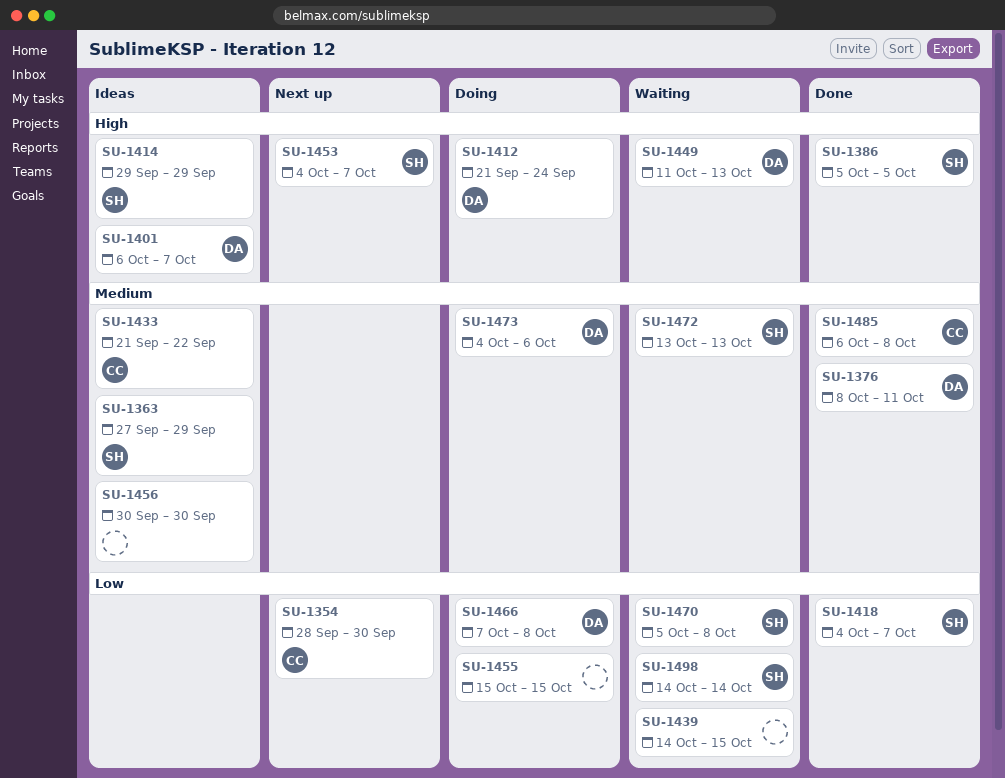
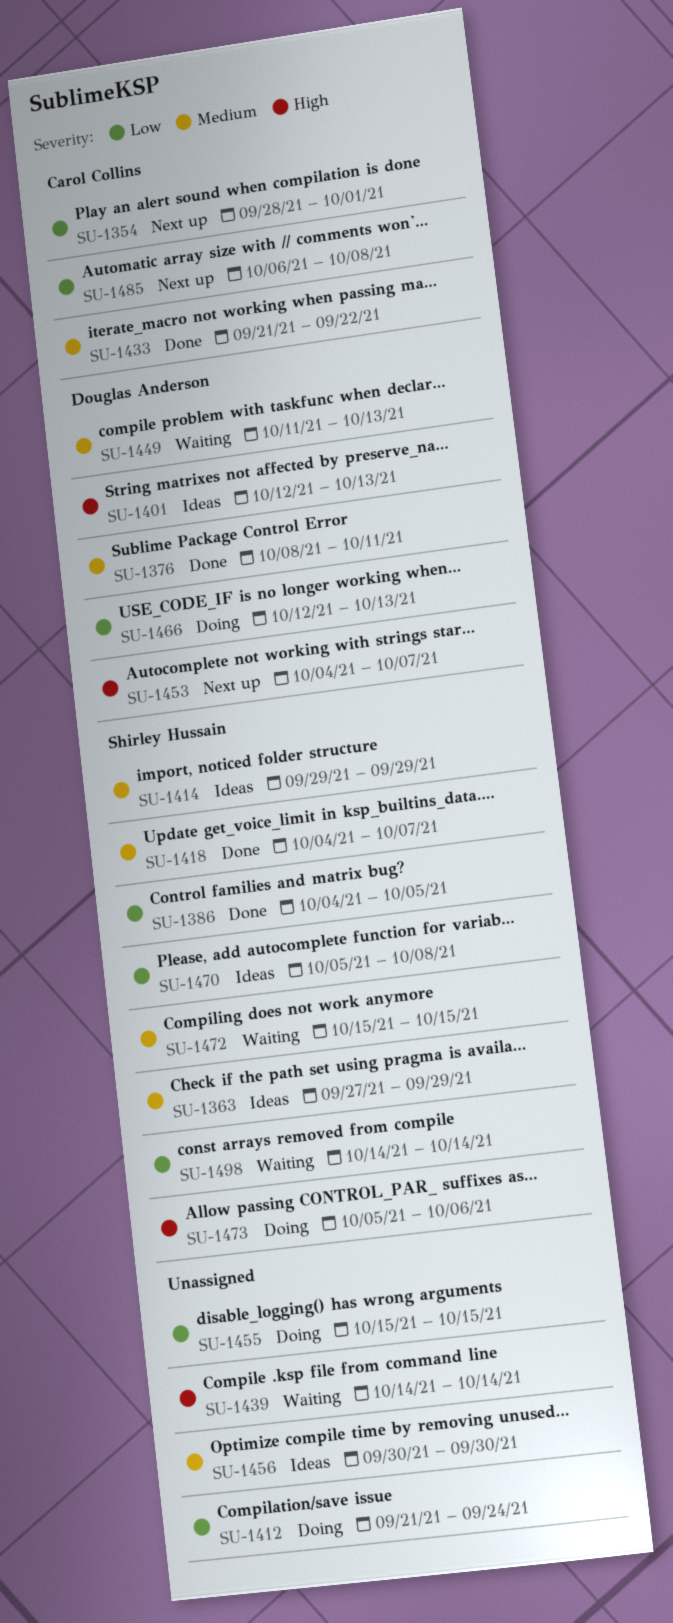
SU-1354, due: Sep 30 -> Oct 1
SU-1386, priority: High -> Low
SU-1386, start: Oct 5 -> Oct 4
SU-1401, start: Oct 6 -> Oct 12
SU-1401, due: Oct 7 -> Oct 13
SU-1412, owner: Douglas Anderson -> none
SU-1412, priority: High -> Low
SU-1414, priority: High -> Medium
SU-1418, priority: Low -> Medium
SU-1433, status: Ideas -> Done
SU-1439, priority: Low -> High
SU-1439, due: Oct 15 -> Oct 14
SU-1449, priority: High -> Medium
SU-1453, owner: Shirley Hussain -> Douglas Anderson
SU-1466, start: Oct 7 -> Oct 12
SU-1466, due: Oct 8 -> Oct 13
SU-1470, status: Waiting -> Ideas
SU-1472, start: Oct 13 -> Oct 15
SU-1472, due: Oct 13 -> Oct 15
SU-1473, owner: Douglas Anderson -> Shirley Hussain
SU-1473, priority: Medium -> High
SU-1473, start: Oct 4 -> Oct 5
SU-1485, status: Done -> Next up
SU-1485, priority: Medium -> Low

